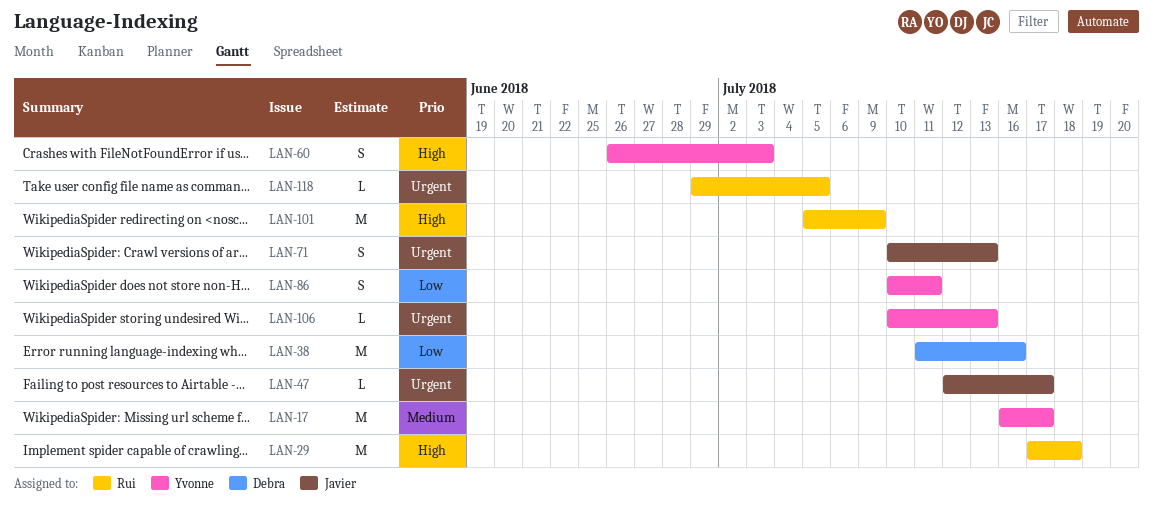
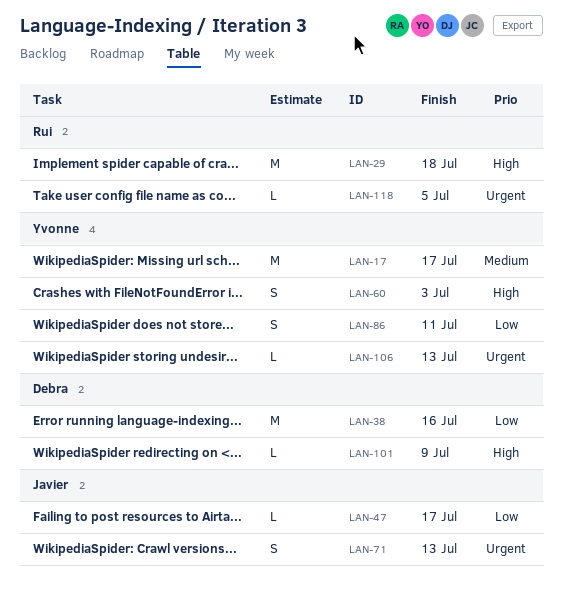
LAN-47, priority: Urgent -> Low
LAN-101, owner: Rui -> Debra
LAN-101, estimate: M -> L

